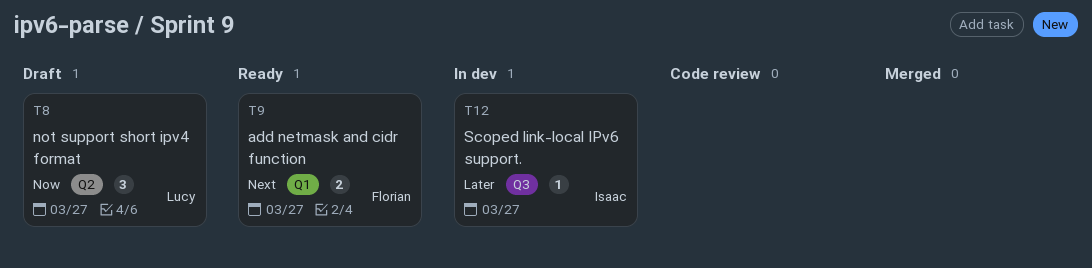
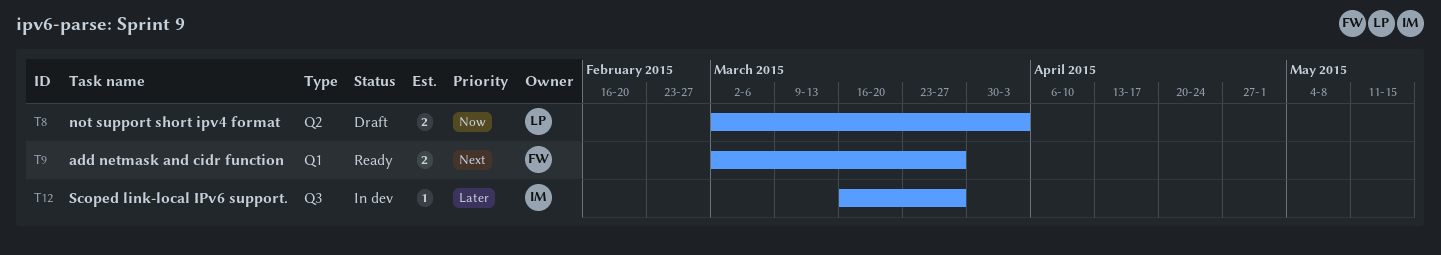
T8, estimate: 3 -> 2
T8, due: Mar 27 -> Apr 3

